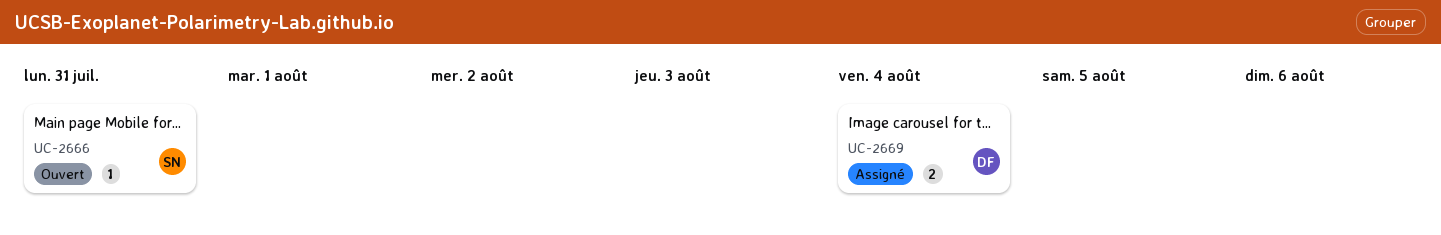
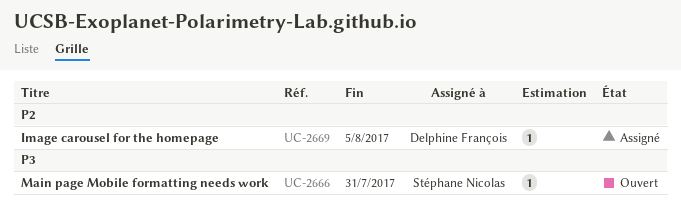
UC-2669, estimate: 2 -> 1
UC-2669, due: Aug 4 -> Aug 5

